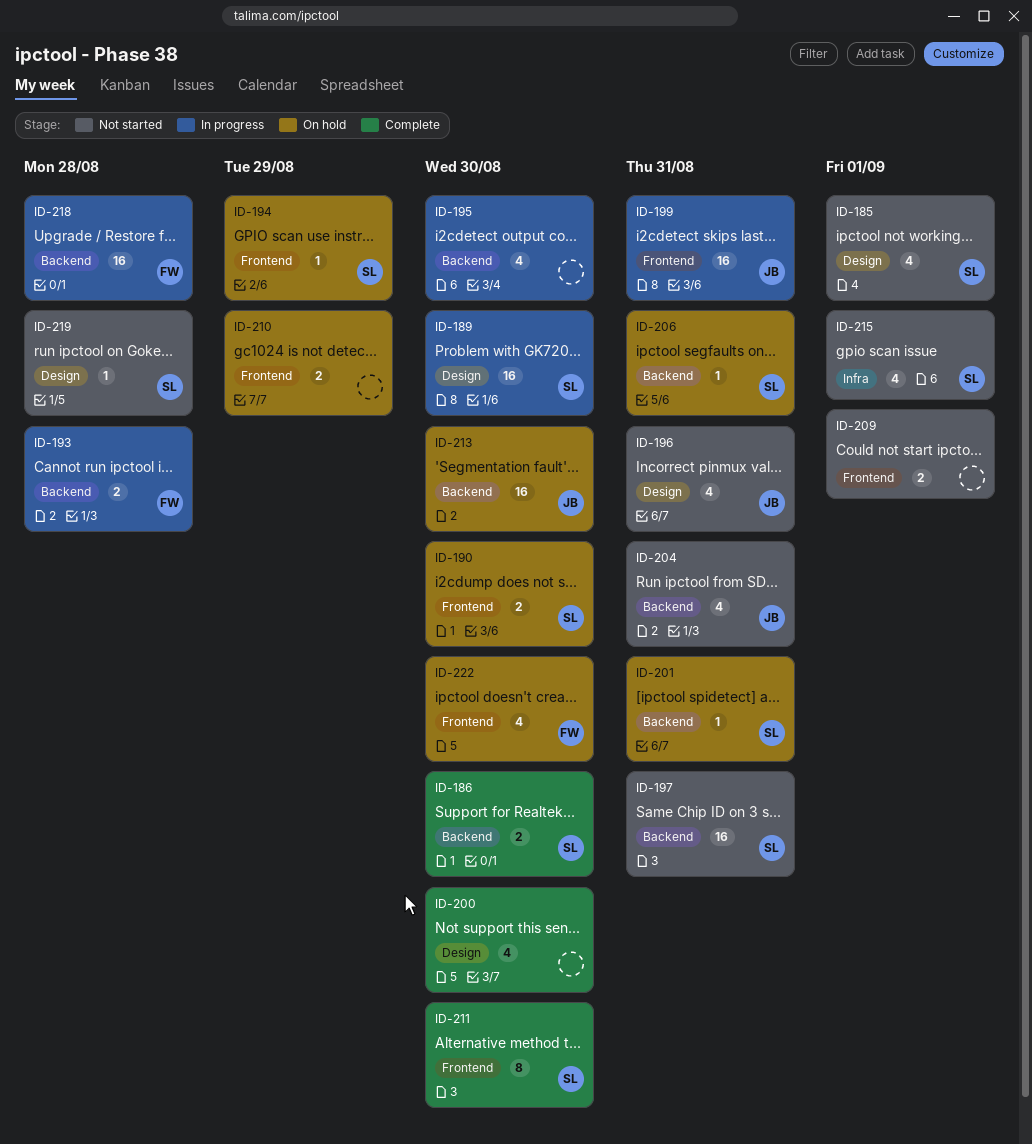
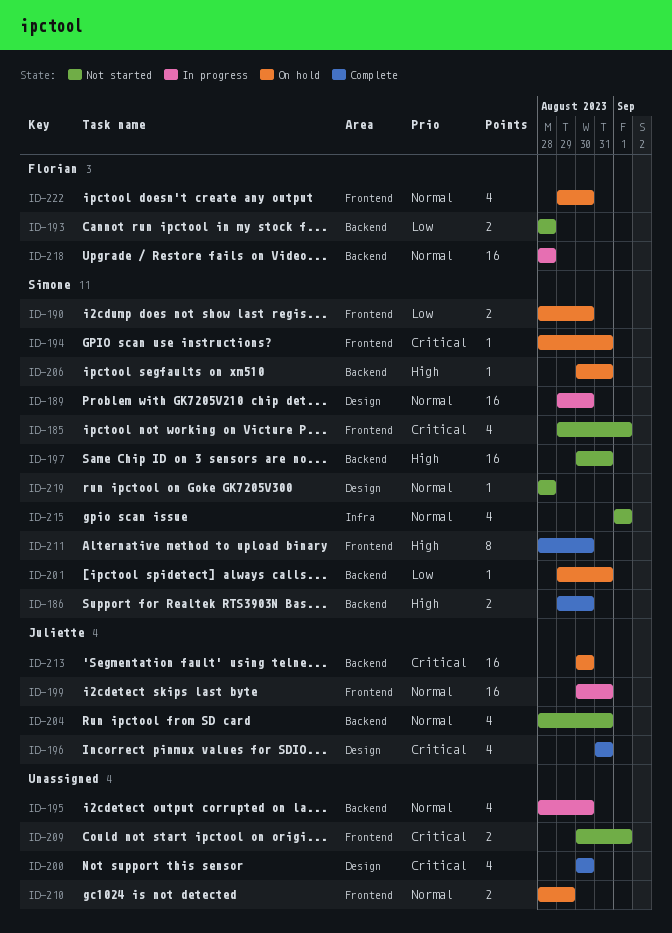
ID-185, label: Design -> Frontend
ID-193, status: In progress -> Not started
ID-194, due: Aug 29 -> Aug 31
ID-196, status: Not started -> Complete

